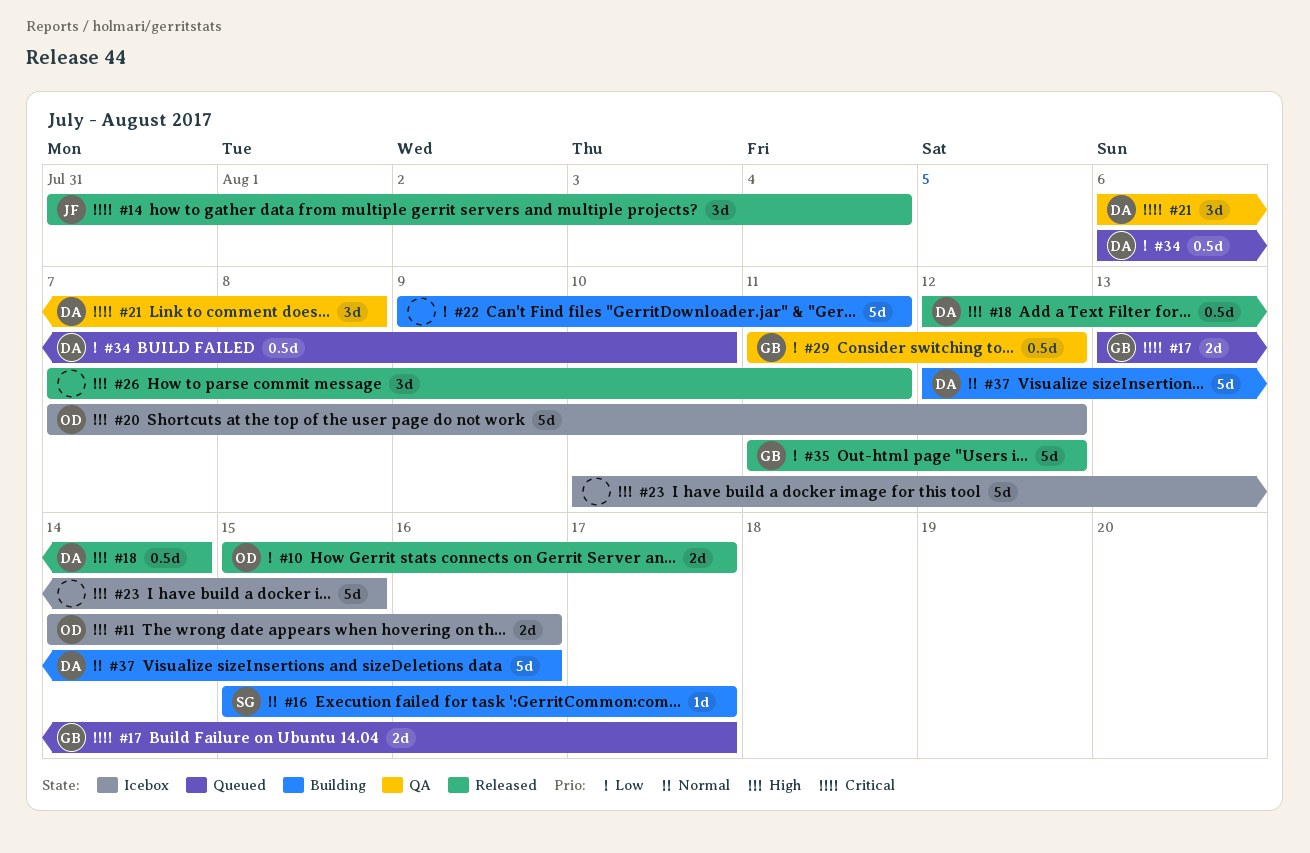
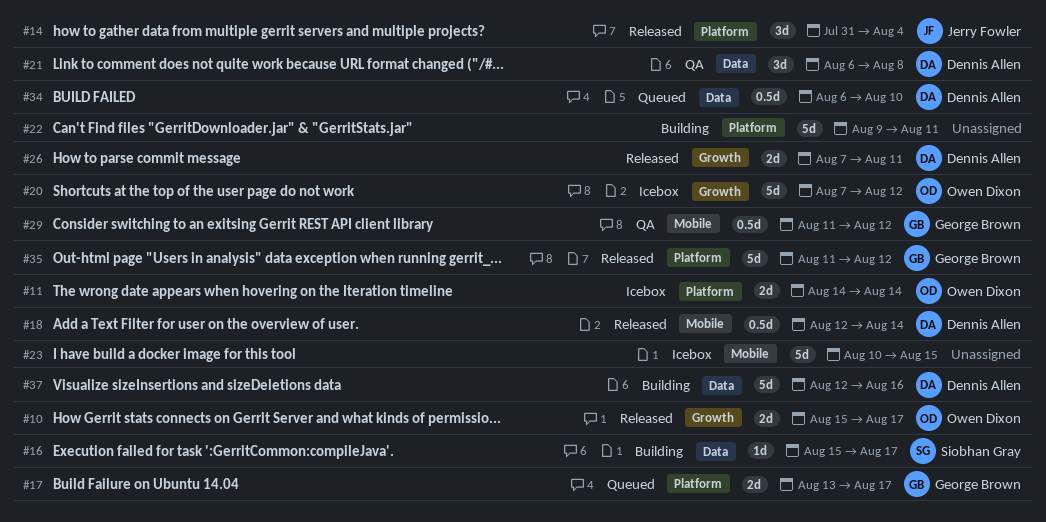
#11, due: Aug 16 -> Aug 14
#26, owner: none -> Dennis Allen
#26, estimate: 3d -> 2d

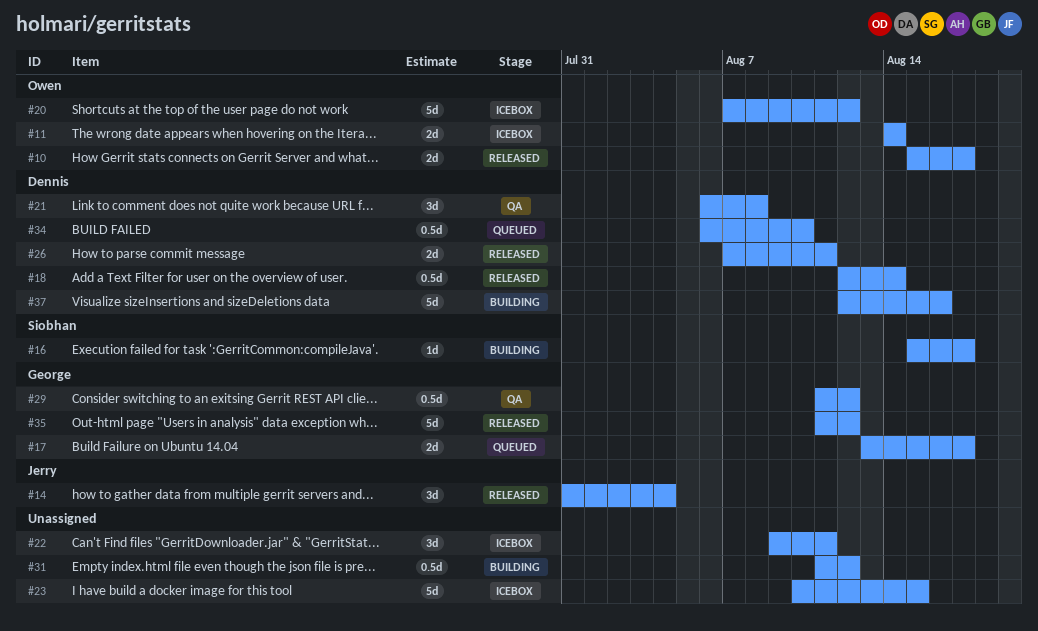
#22, status: Building -> Icebox
#22, estimate: 5d -> 3d
#31: none -> present

